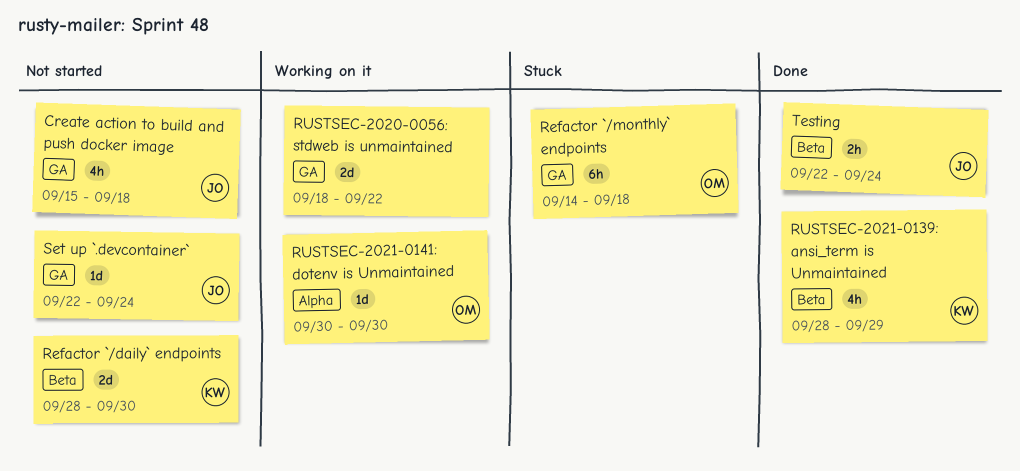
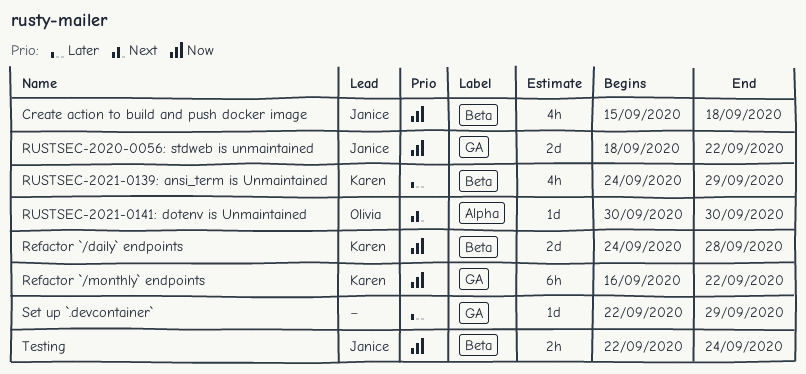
Create action to build and push docker image, label: GA -> Beta
Refactor `/daily` endpoints, start: Sep 28 -> Sep 24
Refactor `/daily` endpoints, due: Sep 30 -> Sep 28
Refactor `/monthly` endpoints, owner: Olivia -> Karen
Refactor `/monthly` endpoints, start: Sep 14 -> Sep 16
Refactor `/monthly` endpoints, due: Sep 18 -> Sep 22
RUSTSEC-2020-0056: stdweb is unmaintained, owner: none -> Janice
RUSTSEC-2021-0139: ansi_term is Unmaintained, start: Sep 28 -> Sep 24
Set up `.devcontainer`, owner: Janice -> none
Set up `.devcontainer`, due: Sep 24 -> Sep 29

